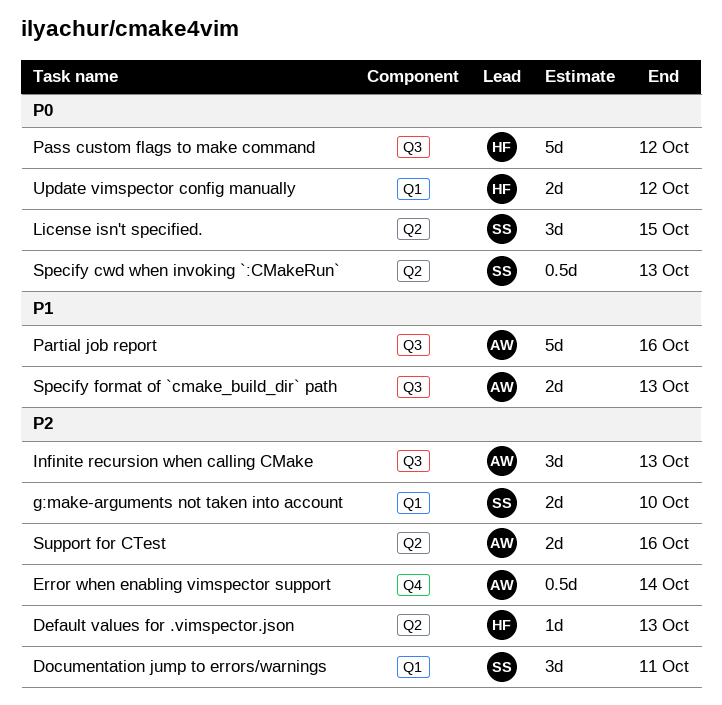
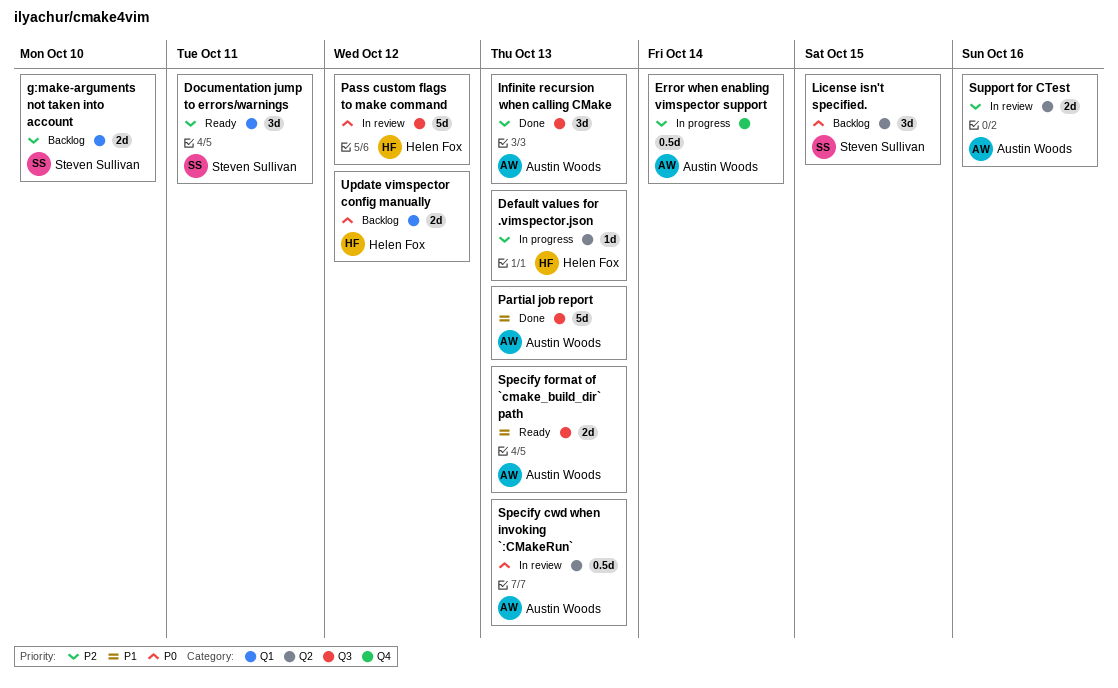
Partial job report, due: Oct 16 -> Oct 13
Specify cwd when invoking `:CMakeRun`, owner: Steven Sullivan -> Austin Woods

